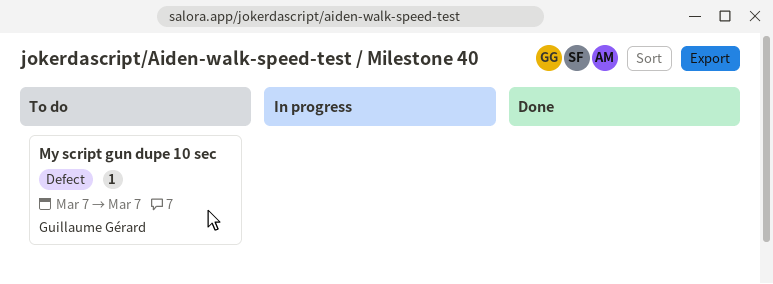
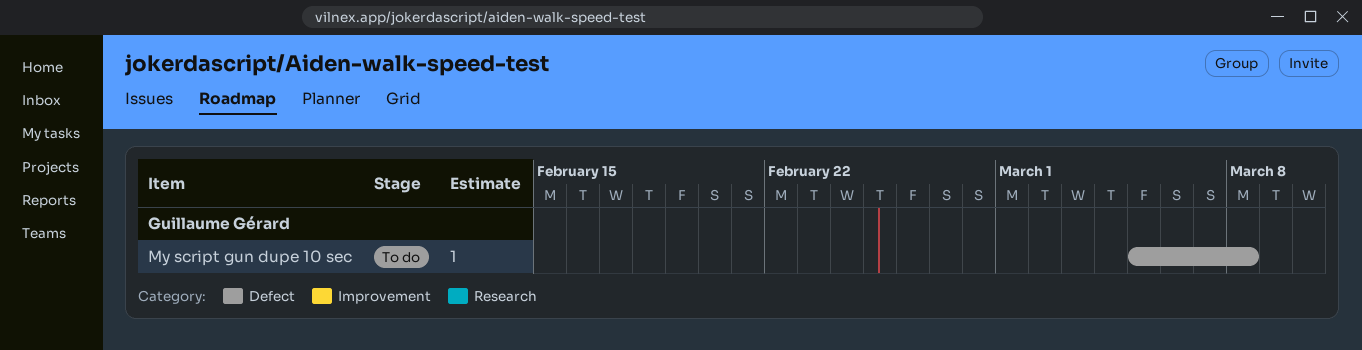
My script gun dupe 10 sec, start: Mar 7 -> Mar 5
My script gun dupe 10 sec, due: Mar 7 -> Mar 8

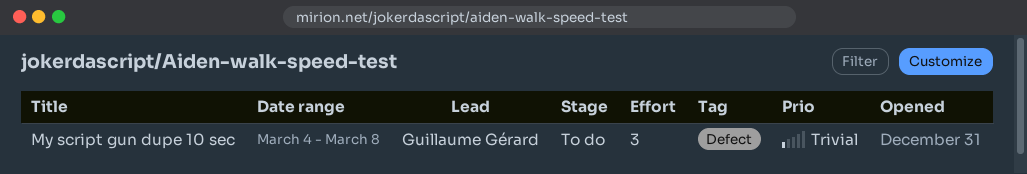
My script gun dupe 10 sec, estimate: 1 -> 3
My script gun dupe 10 sec, start: Mar 5 -> Mar 4

